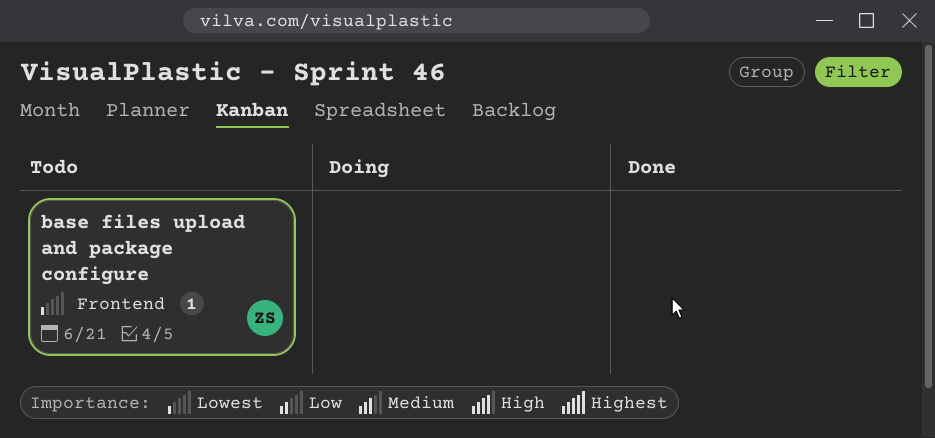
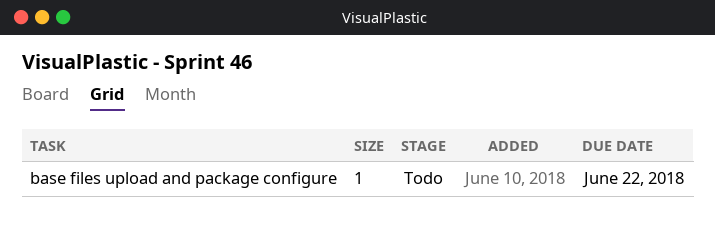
base files upload and package configure, due: Jun 21 -> Jun 22

